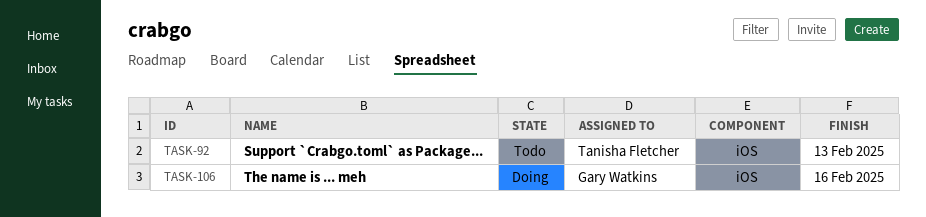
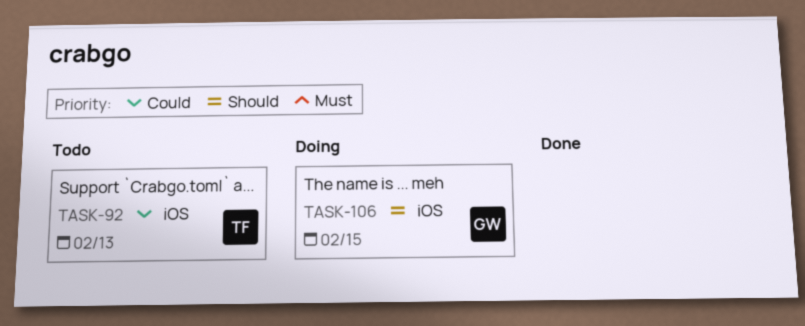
TASK-106, due: Feb 16 -> Feb 15

